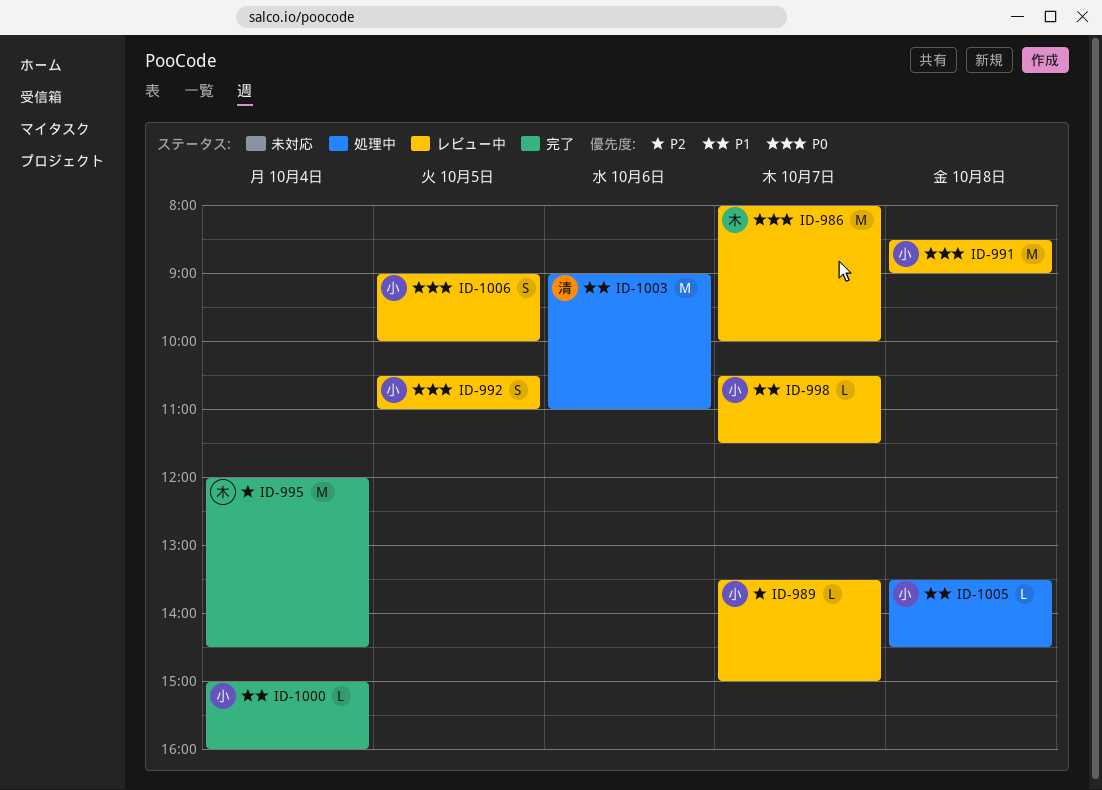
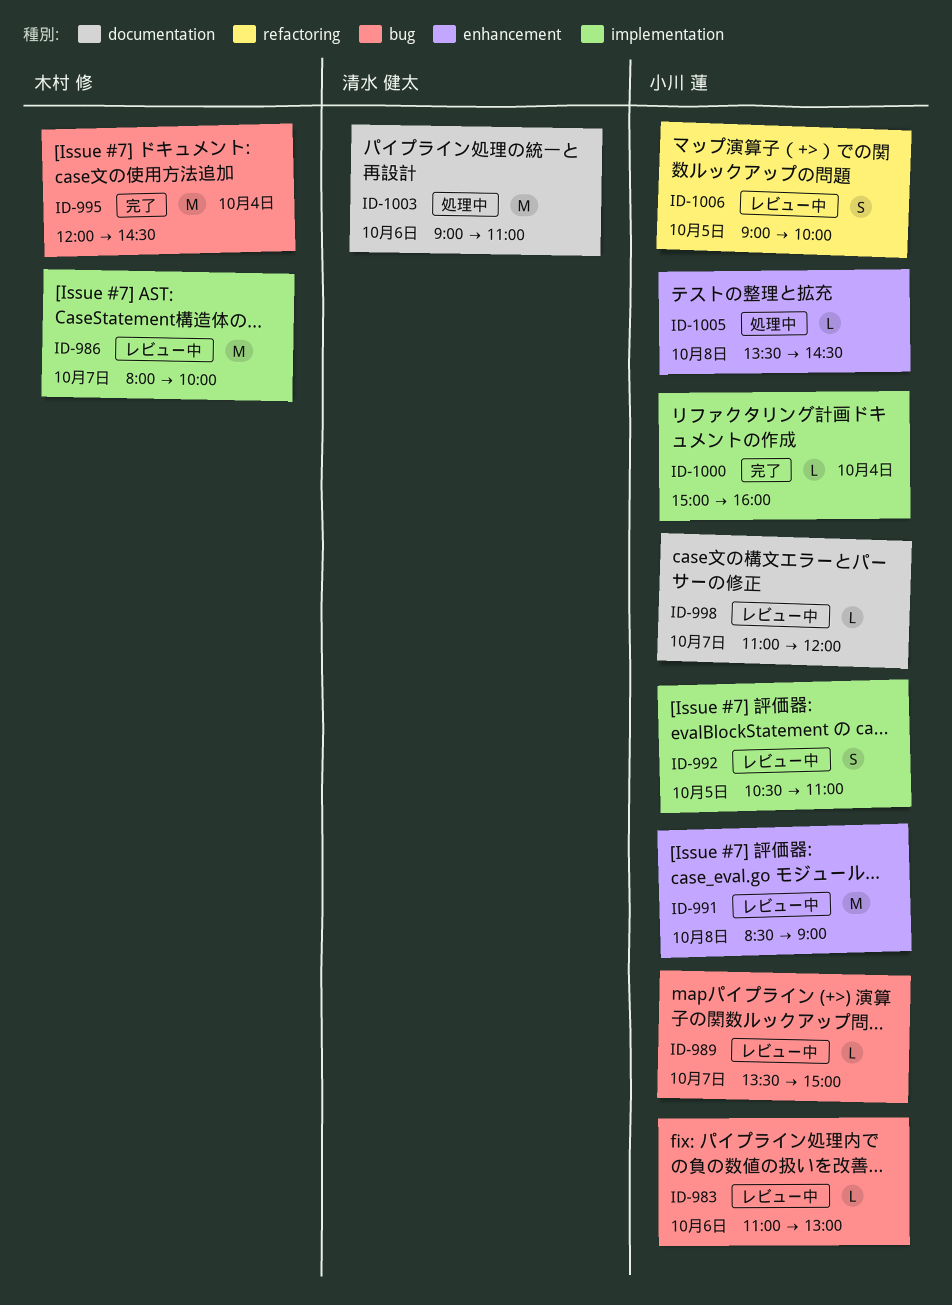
ID-983: none -> present
ID-998, begins: 10:30 -> 11:00
ID-998, ends: 11:30 -> 12:00

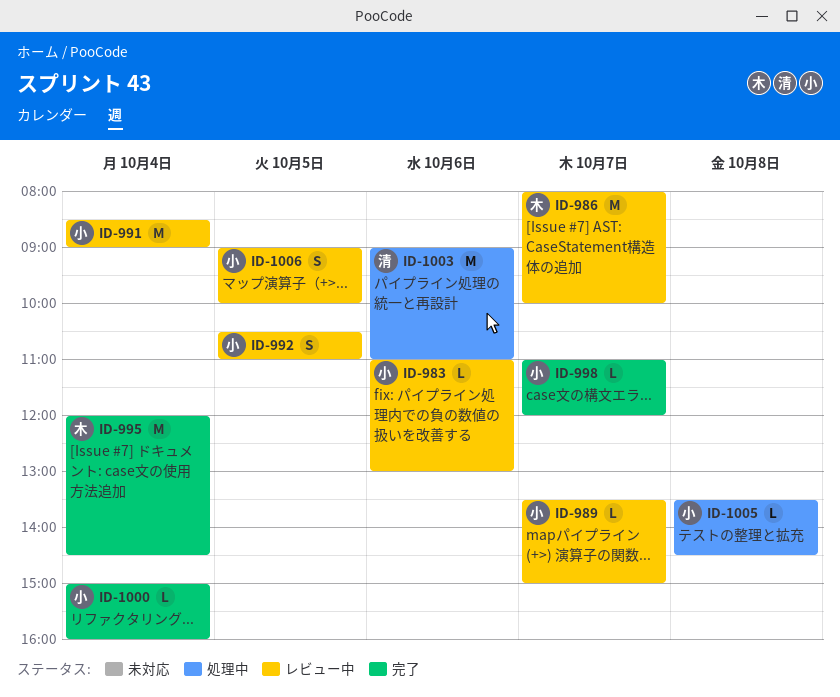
ID-991, day: Oct 8 -> Oct 4
ID-998, status: レビュー中 -> 完了

